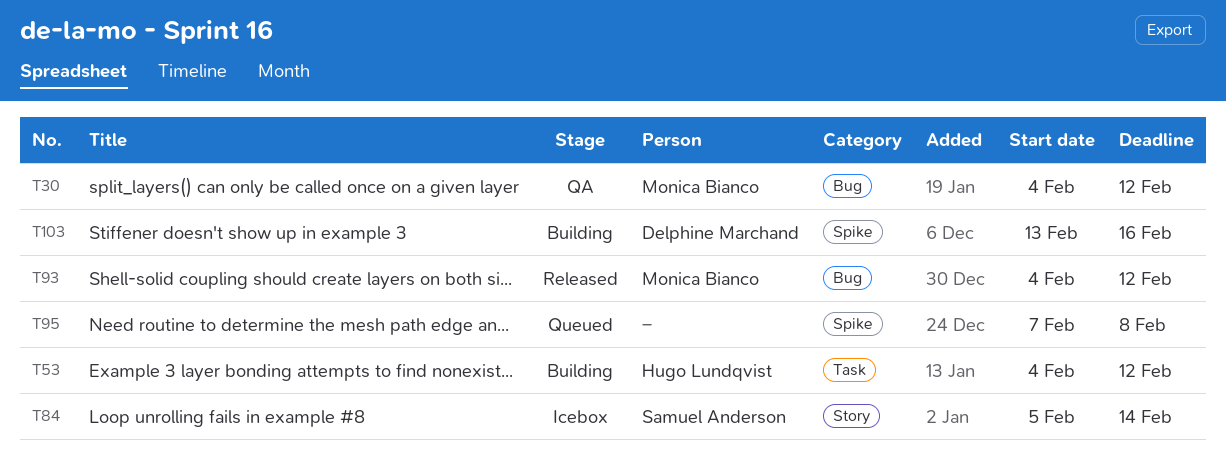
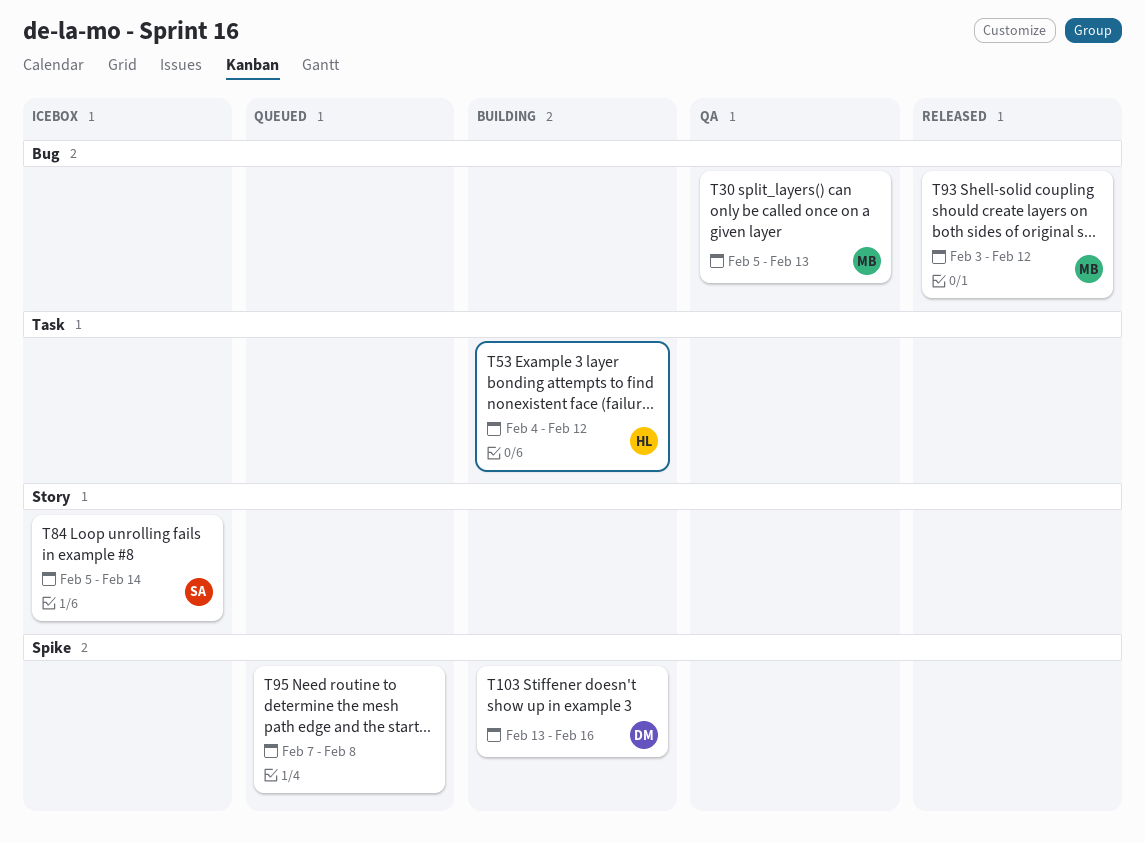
T30, start: Feb 4 -> Feb 5
T30, due: Feb 12 -> Feb 13
T93, start: Feb 4 -> Feb 3

